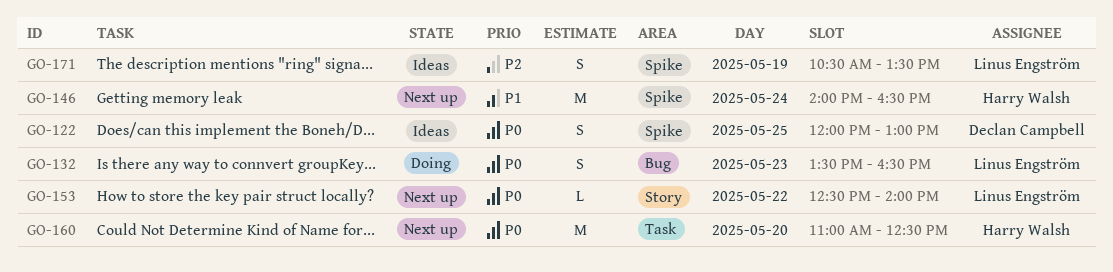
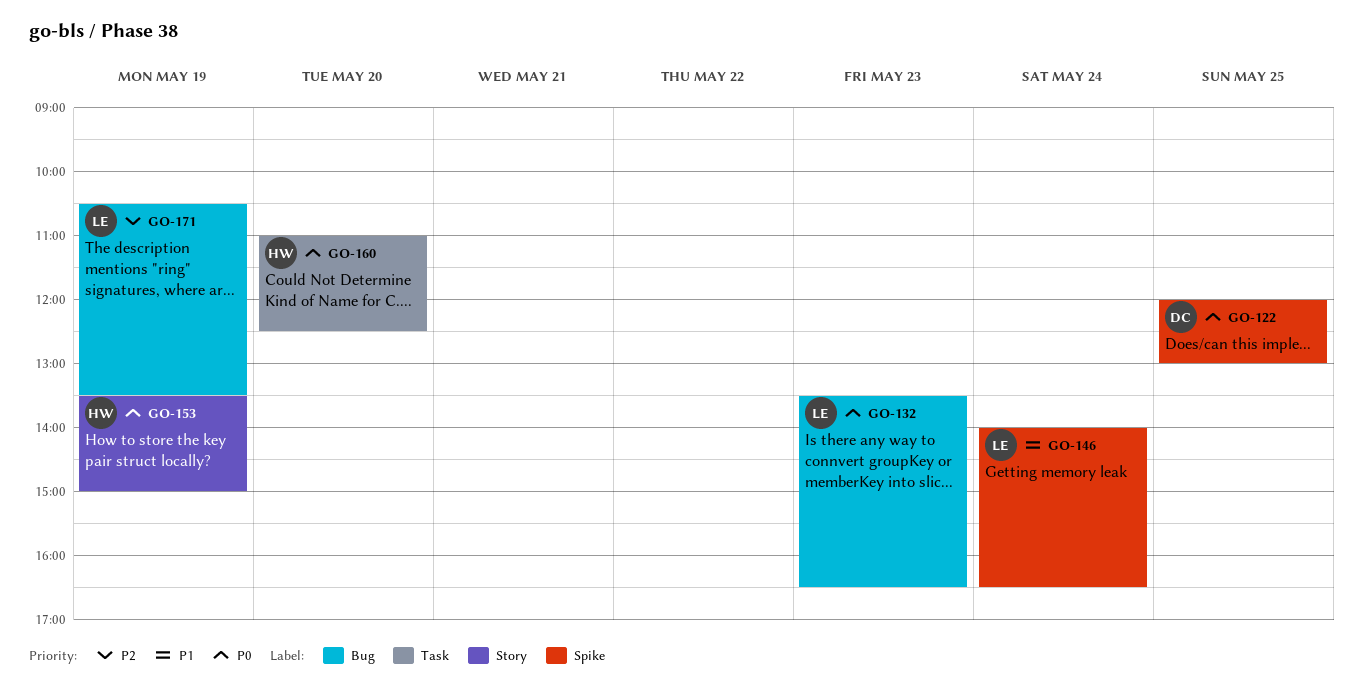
GO-146, owner: Harry Walsh -> Linus Engström
GO-153, owner: Linus Engström -> Harry Walsh
GO-153, day: May 22 -> May 19
GO-153, begins: 12:30 -> 13:30
GO-153, ends: 14:00 -> 15:00
GO-171, label: Spike -> Bug

